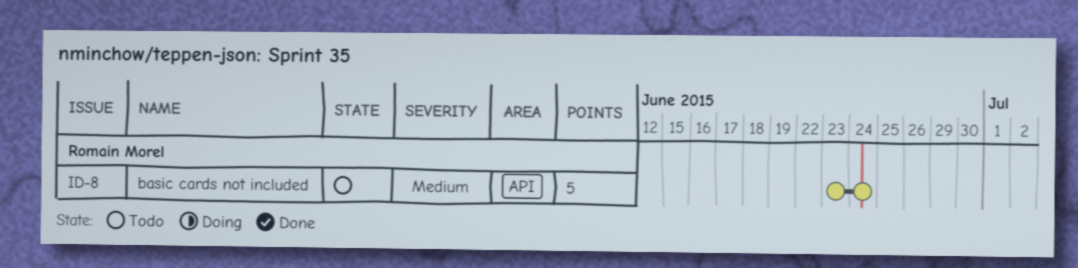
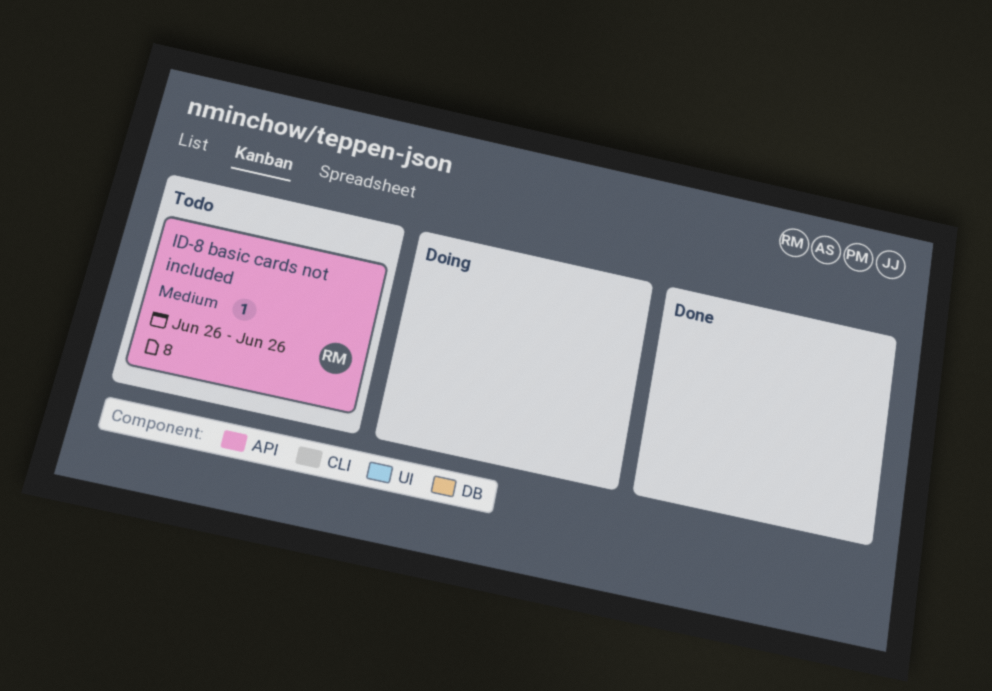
ID-8, estimate: 5 -> 1
ID-8, start: Jun 23 -> Jun 26
ID-8, due: Jun 24 -> Jun 26

